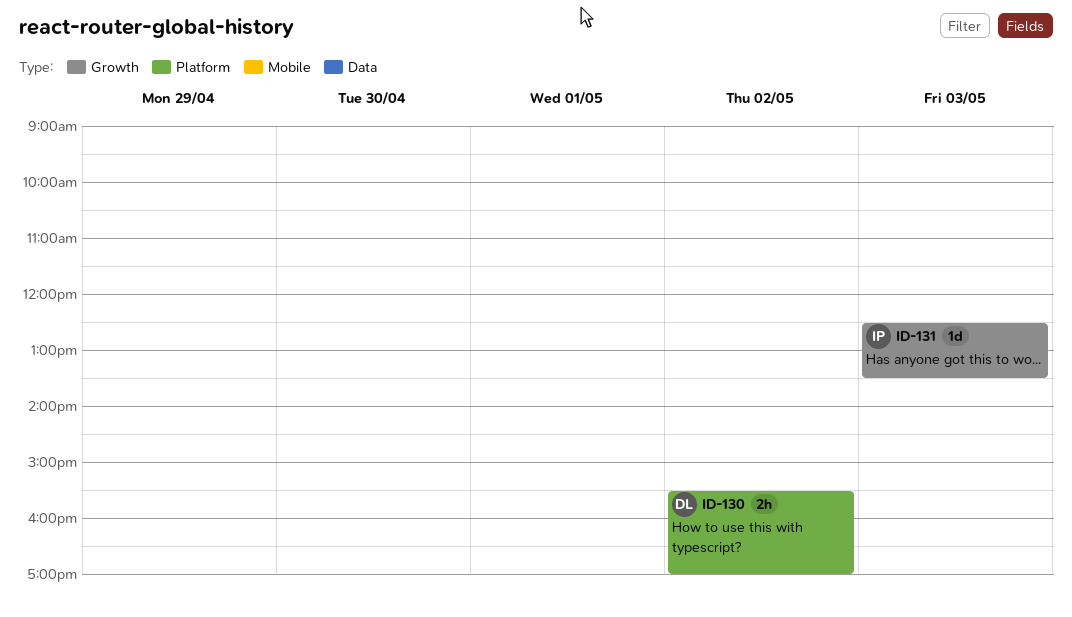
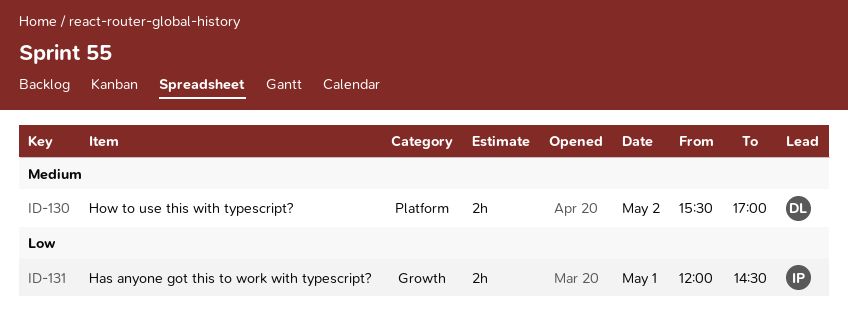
ID-131, estimate: 1d -> 2h
ID-131, day: May 3 -> May 1
ID-131, begins: 12:30 -> 12:00
ID-131, ends: 13:30 -> 14:30

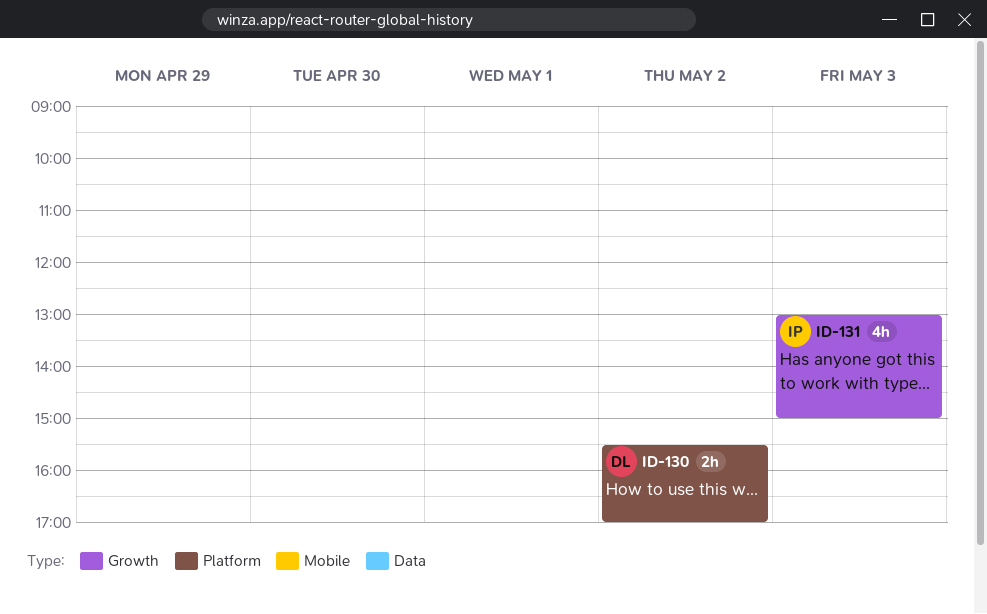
ID-131, estimate: 2h -> 4h
ID-131, day: May 1 -> May 3
ID-131, begins: 12:00 -> 13:00
ID-131, ends: 14:30 -> 15:00

